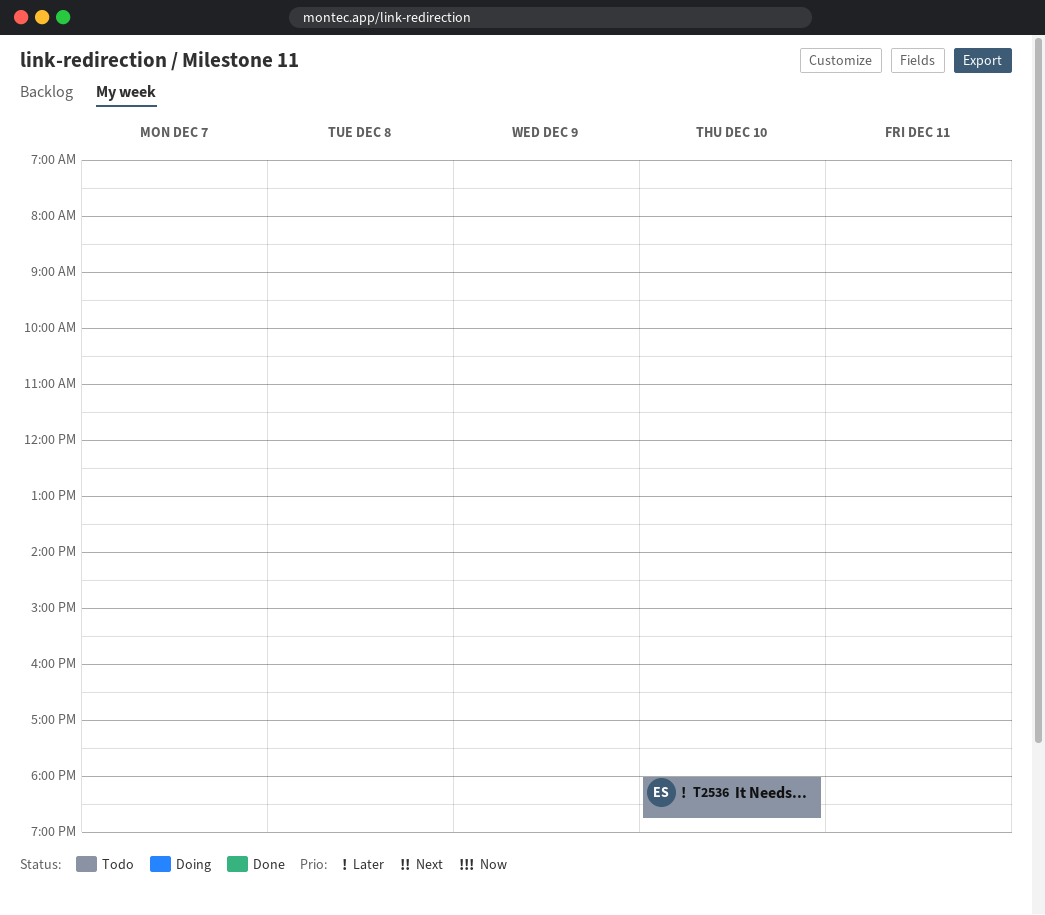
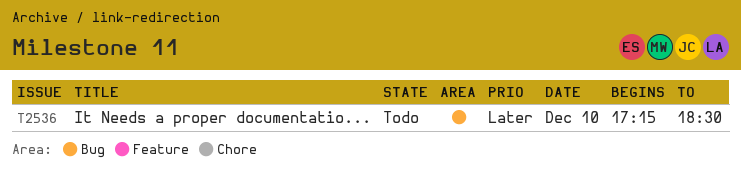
T2536, begins: 18:00 -> 17:15
T2536, ends: 18:45 -> 18:30

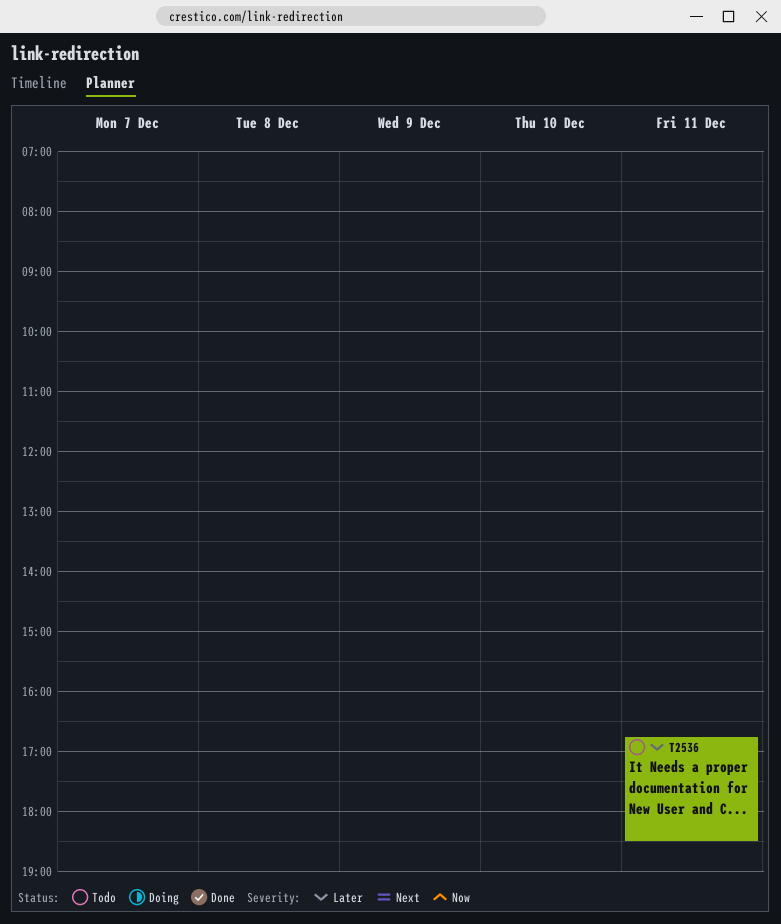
T2536, day: Dec 10 -> Dec 11
T2536, begins: 17:15 -> 16:45

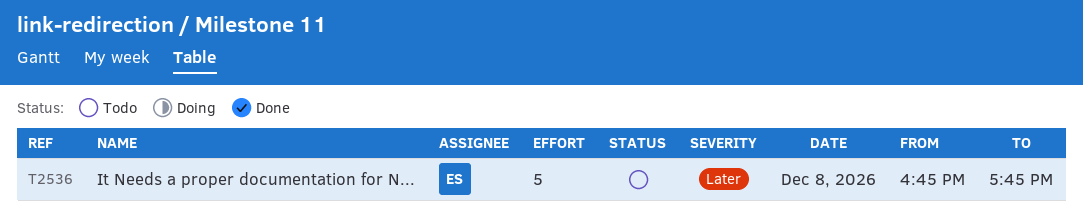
T2536, day: Dec 11 -> Dec 8
T2536, ends: 18:30 -> 17:45

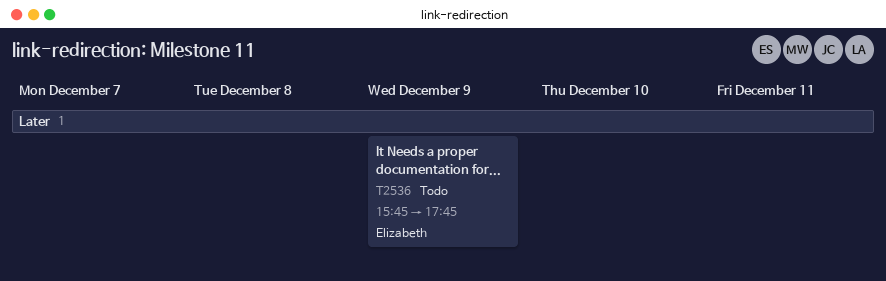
T2536, day: Dec 8 -> Dec 9
T2536, begins: 16:45 -> 15:45

